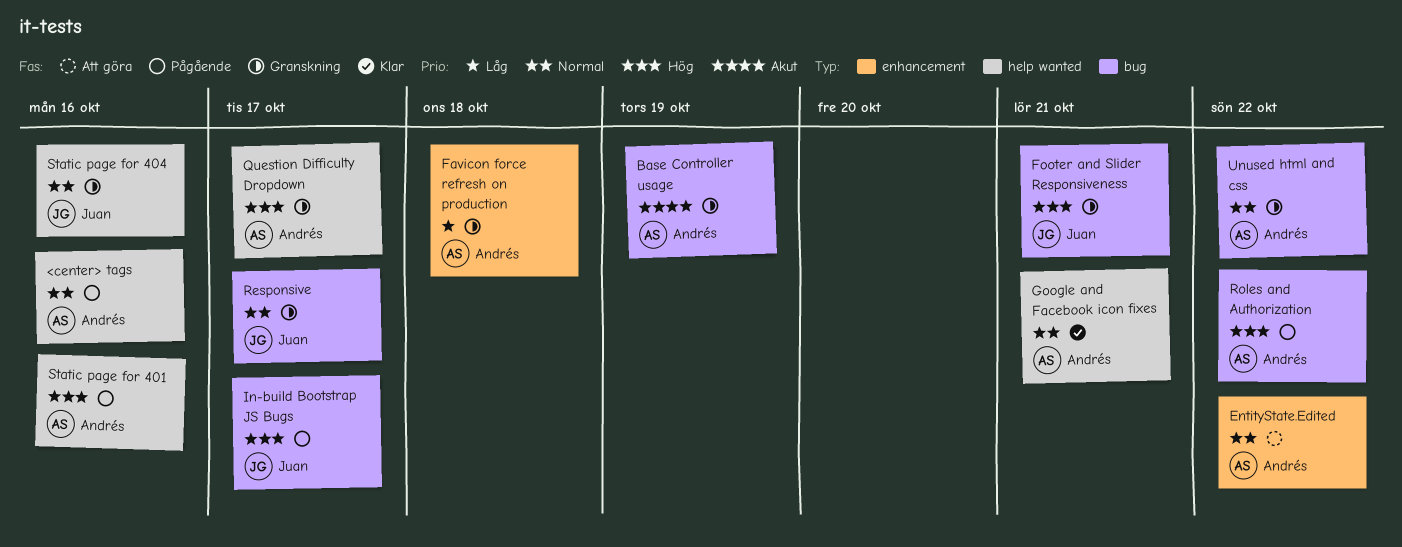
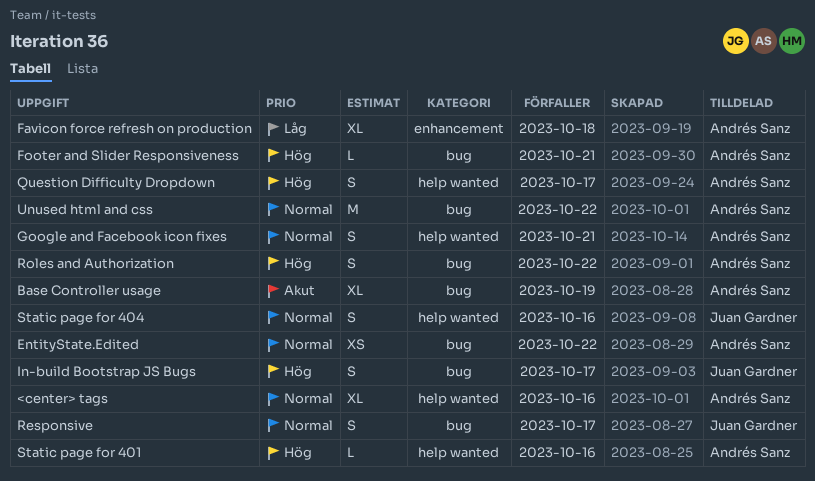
EntityState.Edited, label: enhancement -> bug
Footer and Slider Responsiveness, owner: Juan Gardner -> Andrés Sanz

